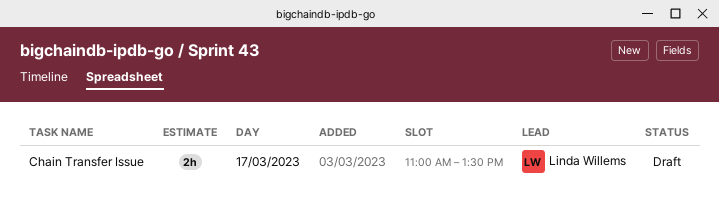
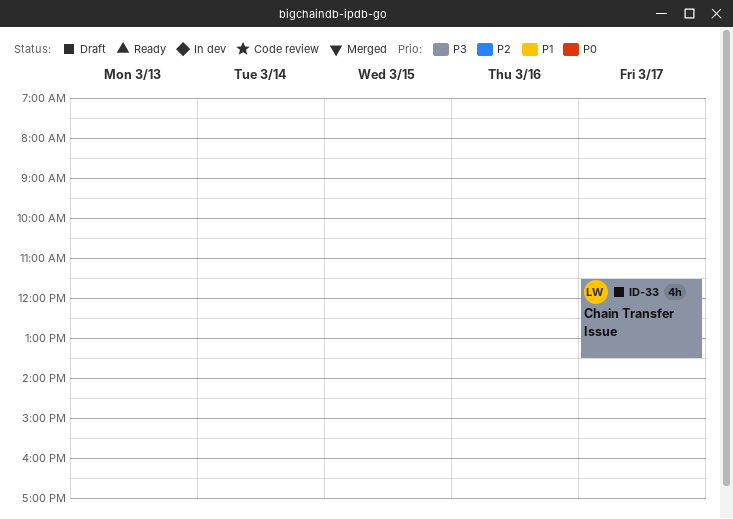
Chain Transfer Issue, estimate: 2h -> 4h
Chain Transfer Issue, begins: 11:00 -> 11:30

